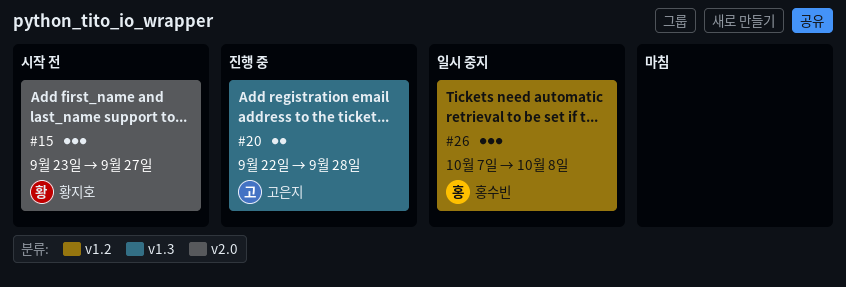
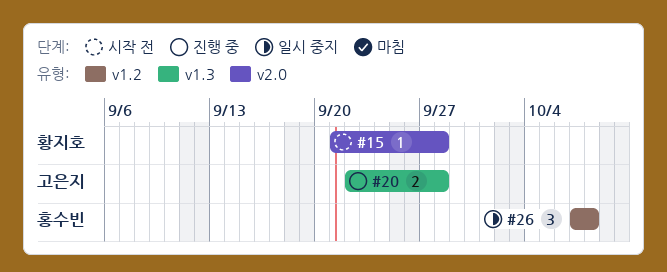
#15, estimate: 3 -> 1
#15, start: Sep 23 -> Sep 21
#15, due: Sep 27 -> Sep 28

